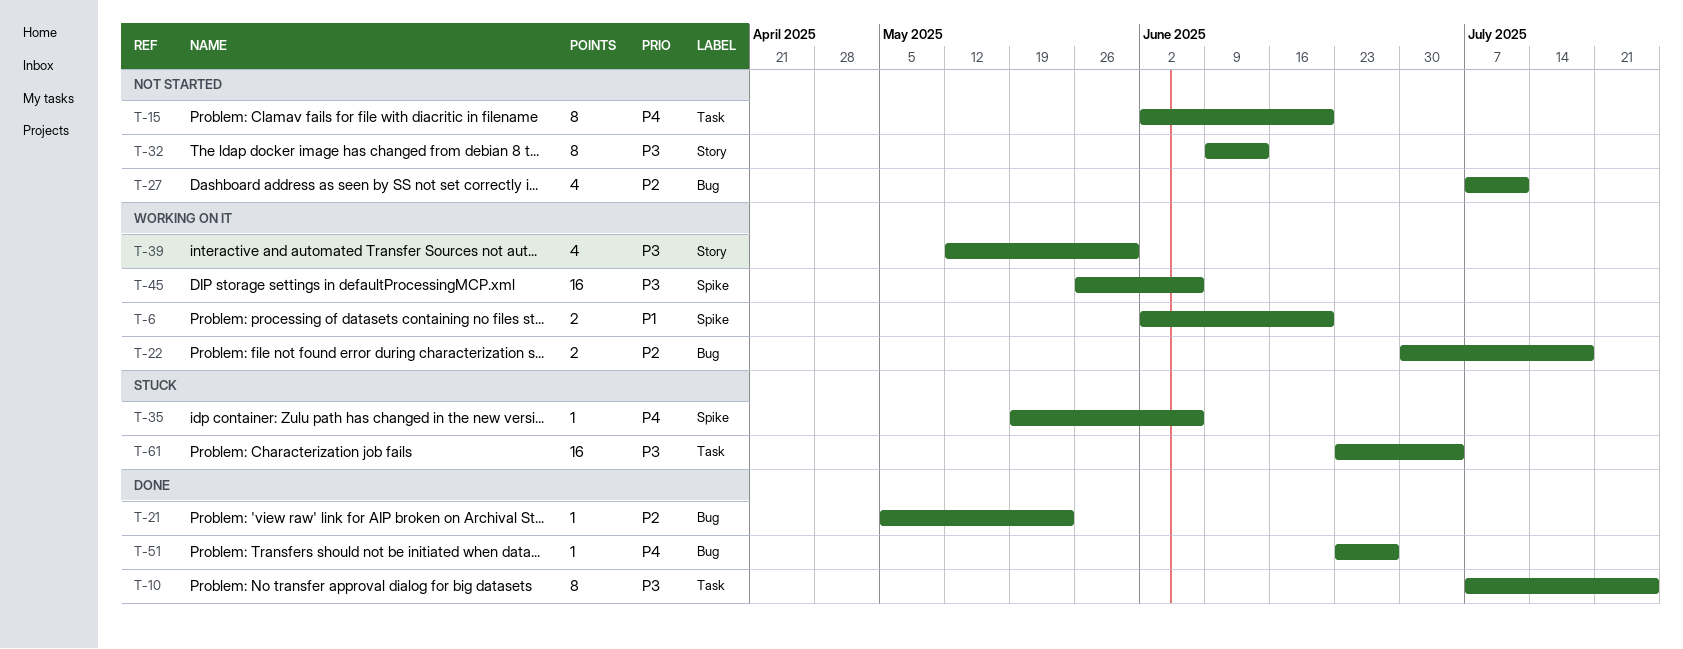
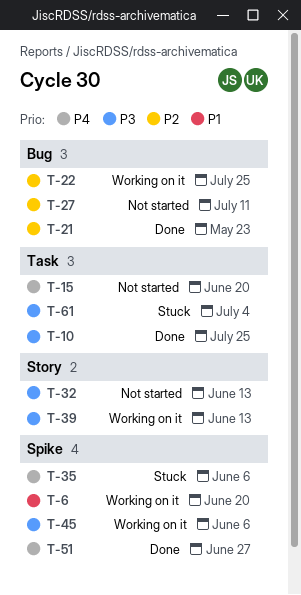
T-22, due: Jul 18 -> Jul 25
T-39, due: May 30 -> Jun 13
T-51, label: Bug -> Spike

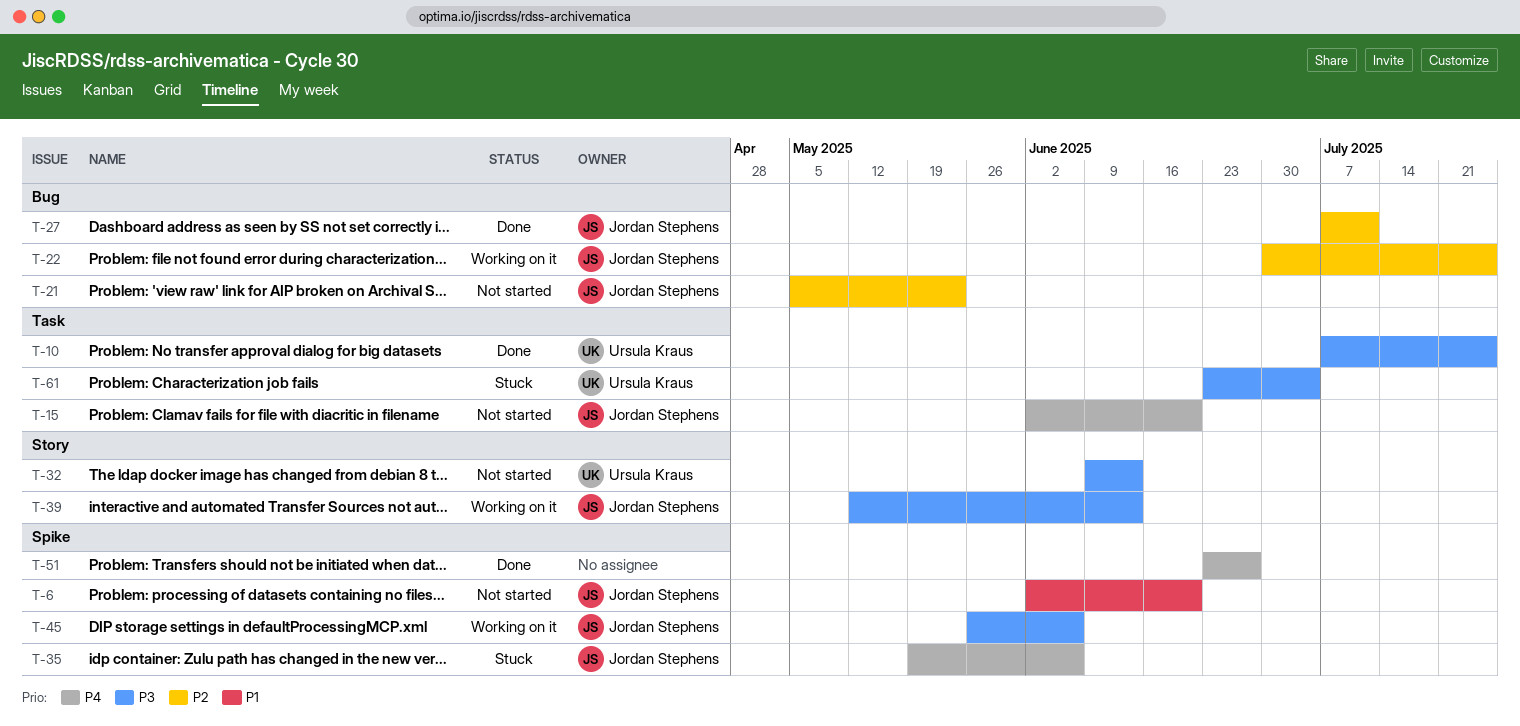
T-6, status: Working on it -> Not started
T-21, status: Done -> Not started
T-27, status: Not started -> Done

